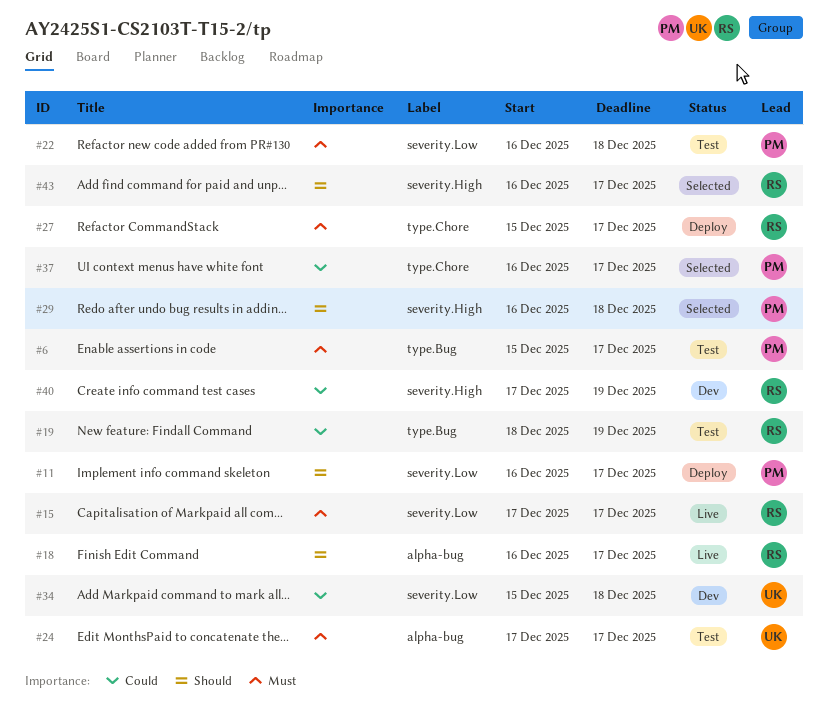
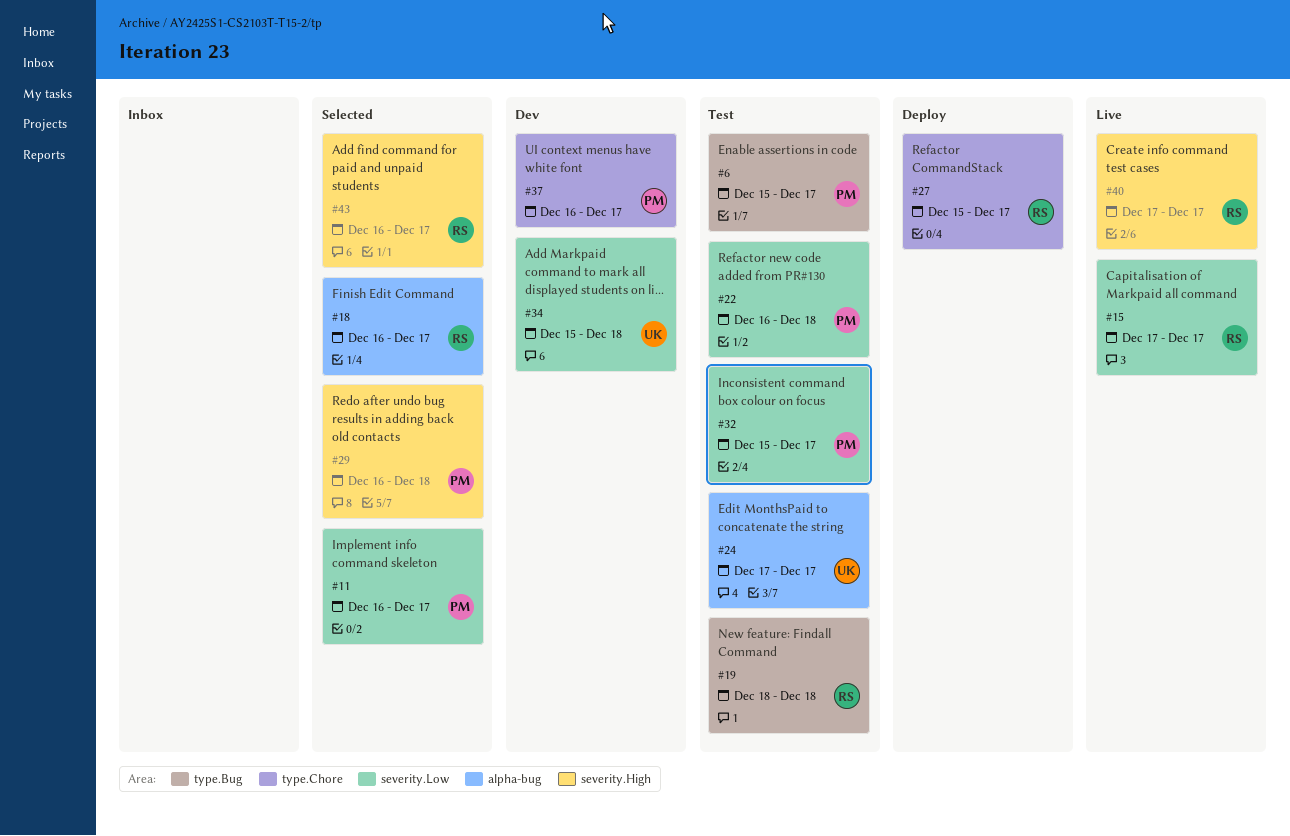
#11, status: Deploy -> Selected
#18, status: Live -> Selected
#19, due: Dec 19 -> Dec 18
#32: none -> present
#37, status: Selected -> Dev
#40, status: Dev -> Live
#40, due: Dec 19 -> Dec 17

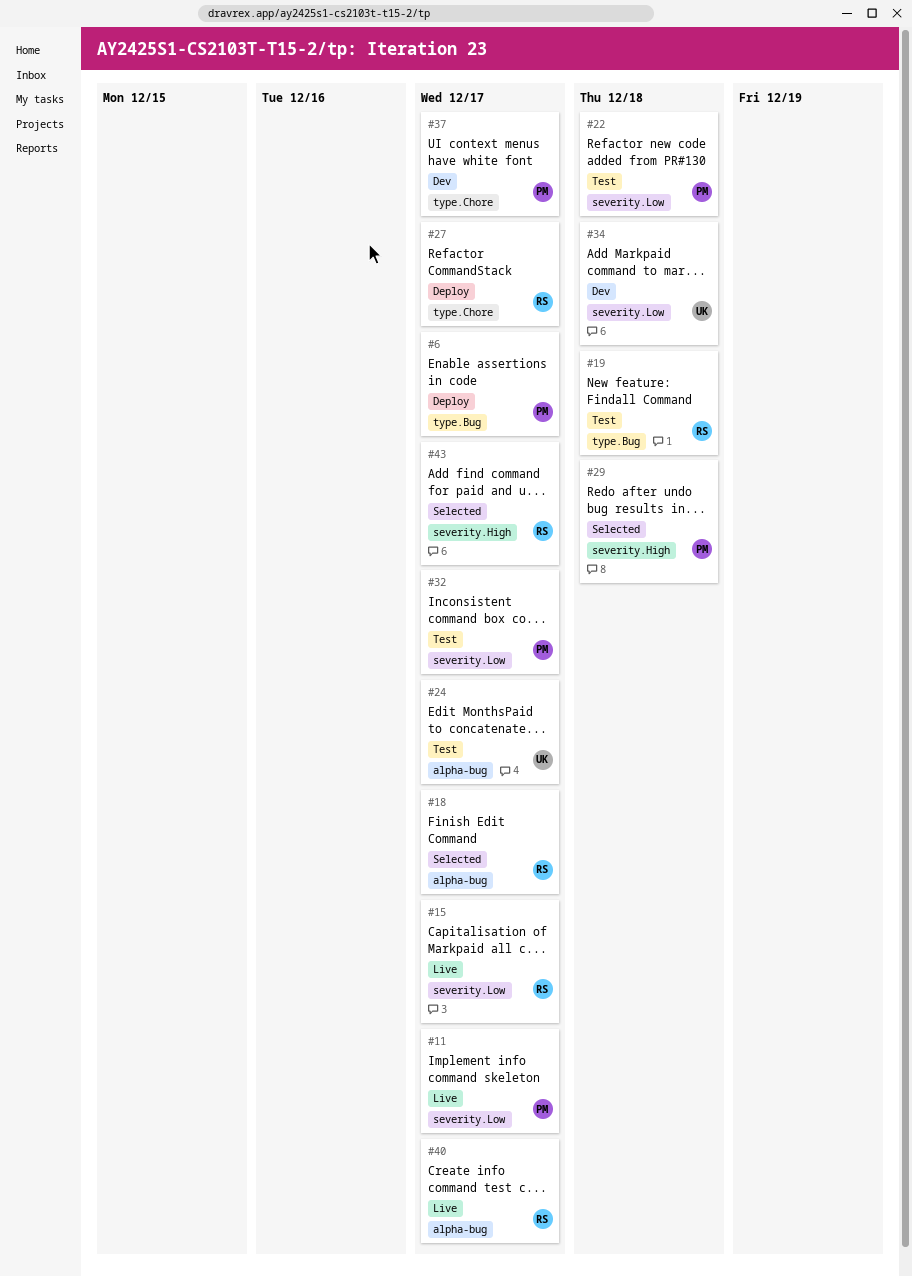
#6, status: Test -> Deploy
#11, status: Selected -> Live
#40, label: severity.High -> alpha-bug

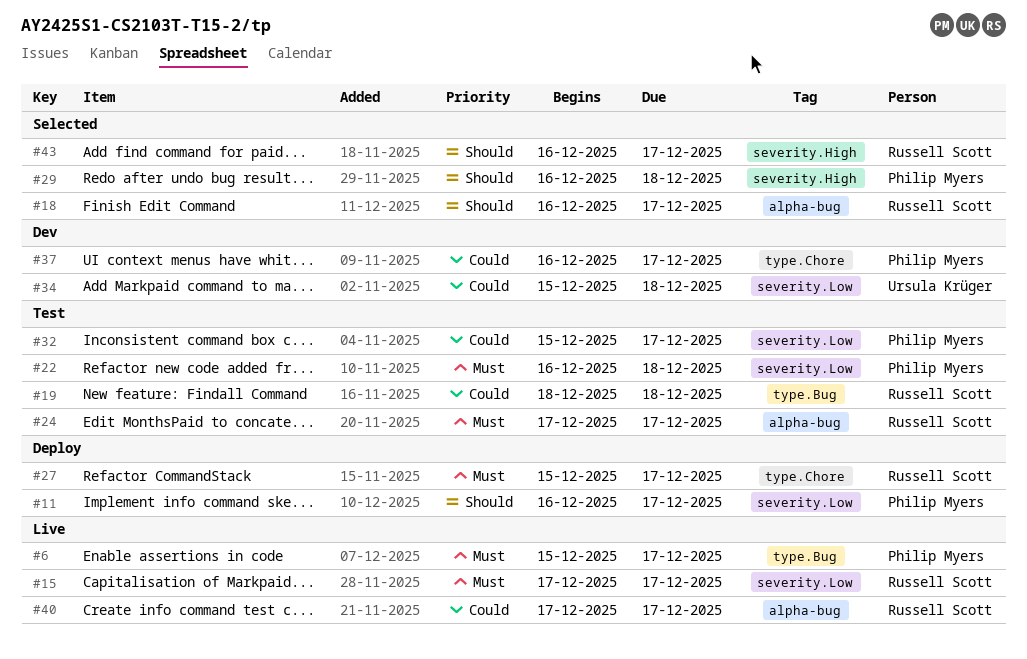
#6, status: Deploy -> Live
#11, status: Live -> Deploy
#24, owner: Ursula Krüger -> Russell Scott

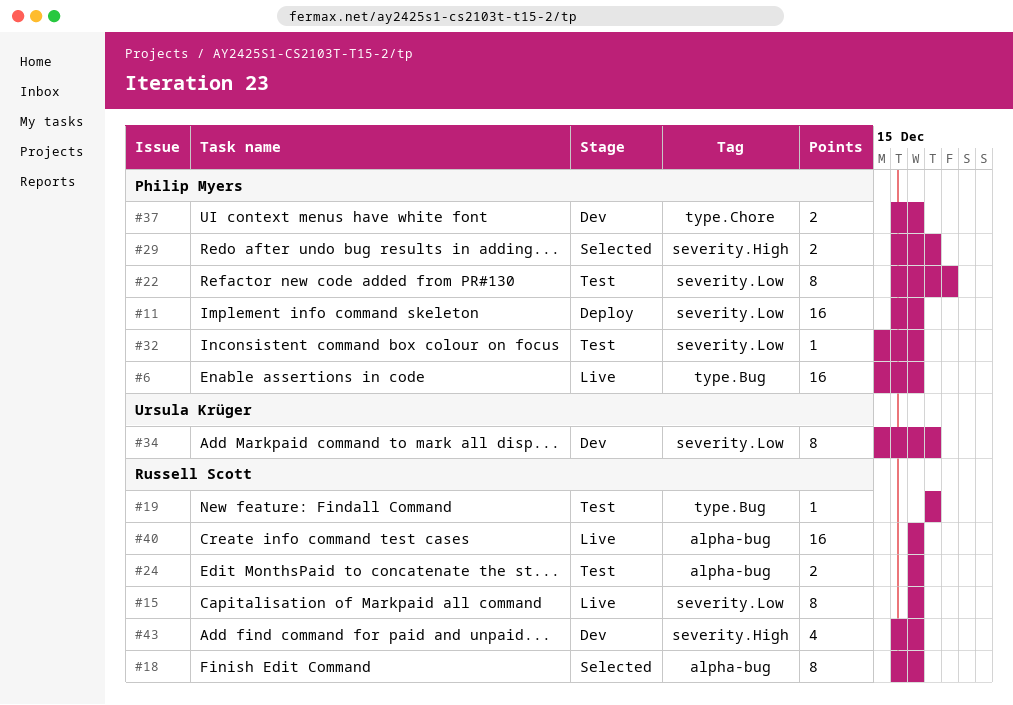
#22, due: Dec 18 -> Dec 19
#27: present -> none
#43, status: Selected -> Dev

